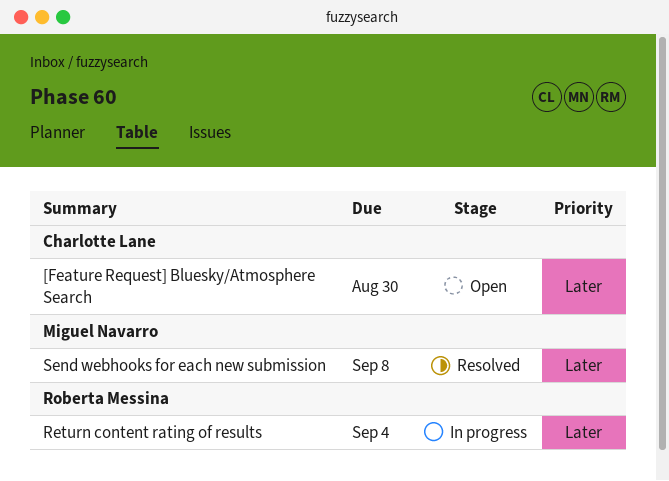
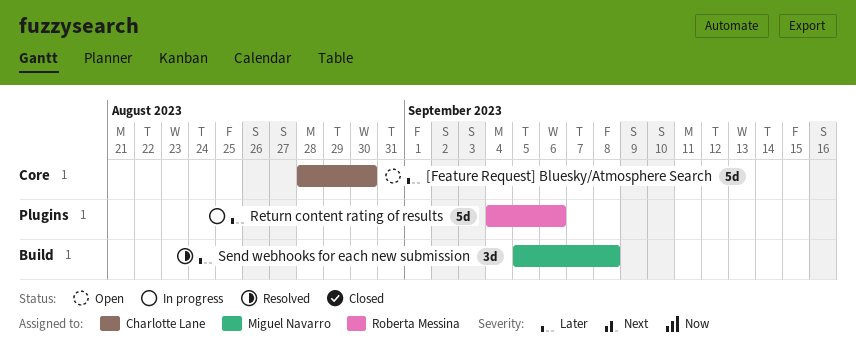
Return content rating of results, due: Sep 4 -> Sep 6

